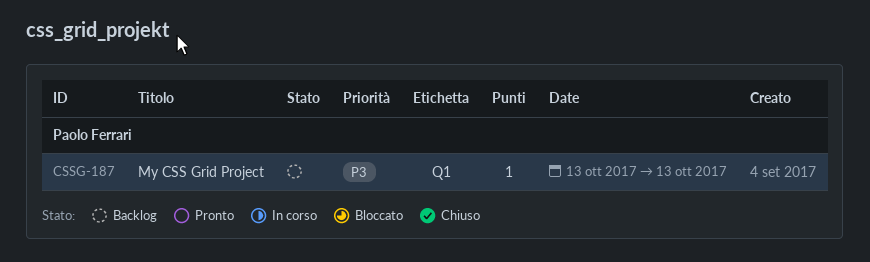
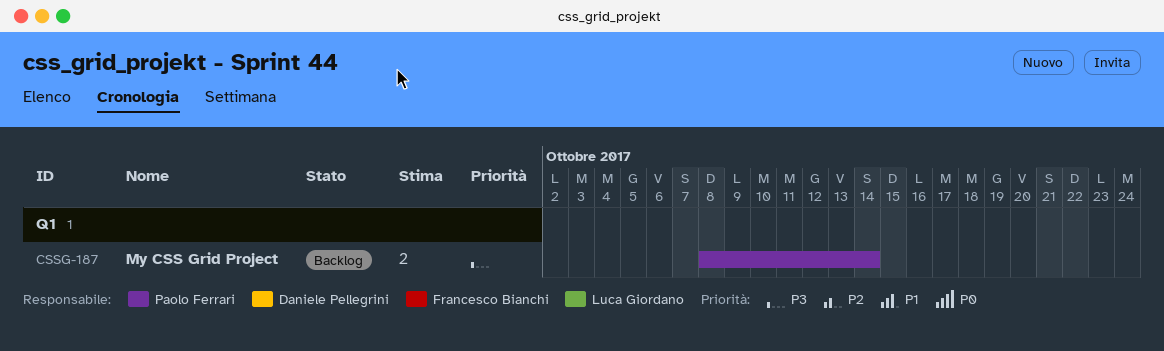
CSSG-187, estimate: 1 -> 2
CSSG-187, start: Oct 13 -> Oct 8
CSSG-187, due: Oct 13 -> Oct 14

